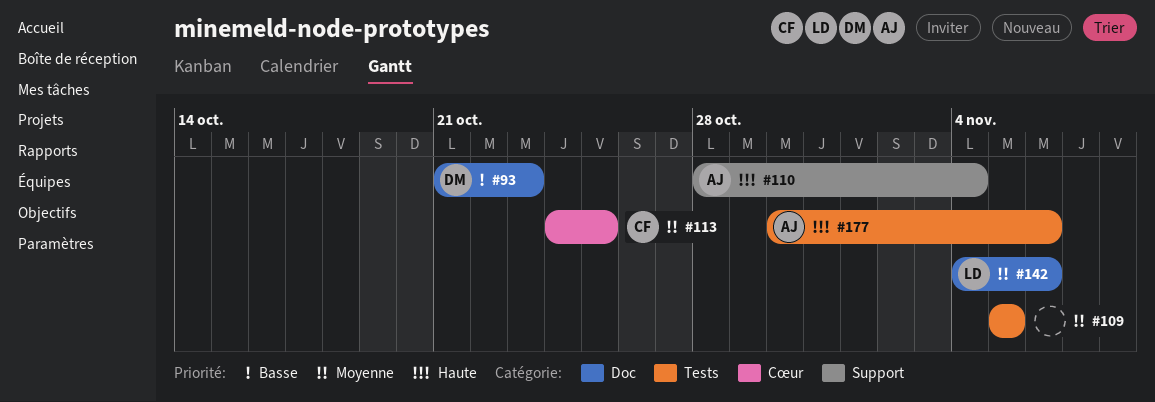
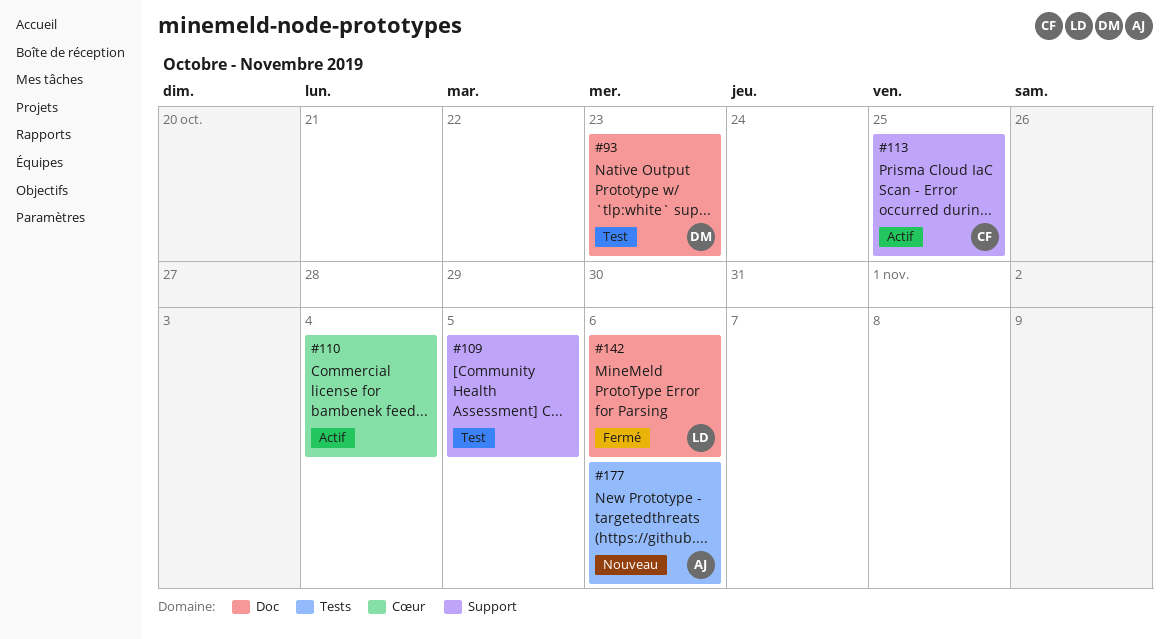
#109, label: Tests -> Support
#110, owner: AJ -> none
#110, label: Support -> Cœur
#113, label: Cœur -> Support

